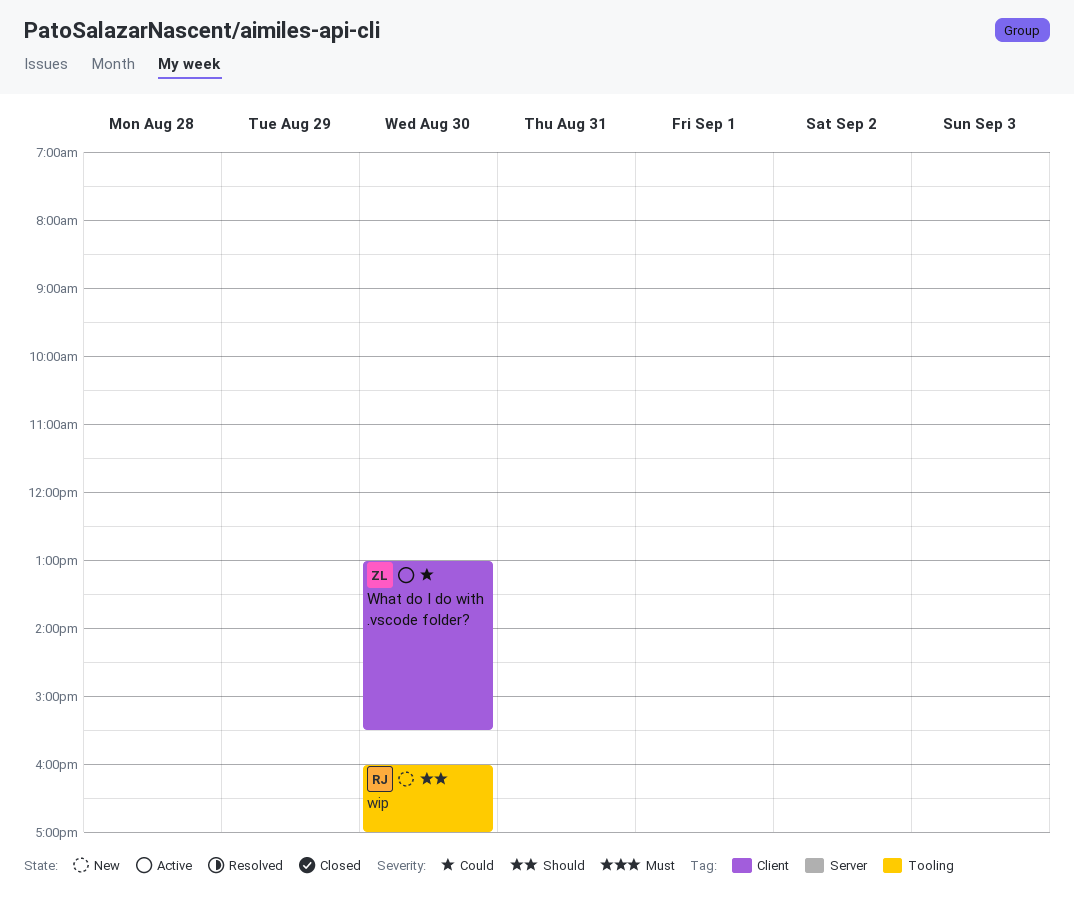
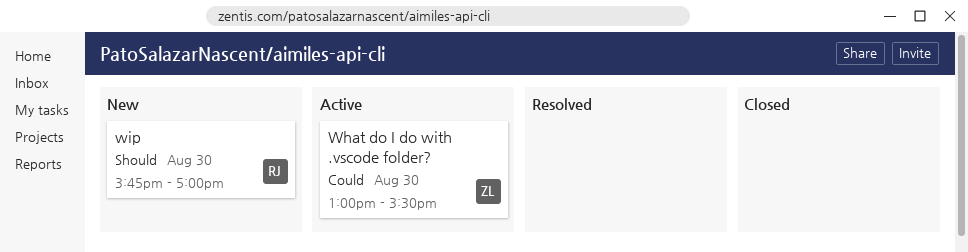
wip, begins: 16:00 -> 15:45

